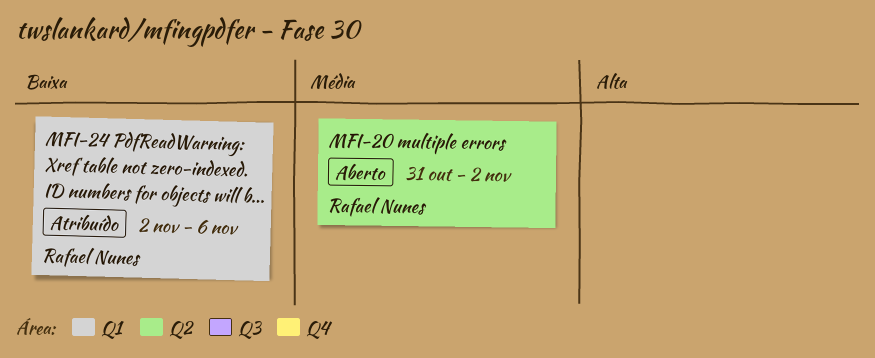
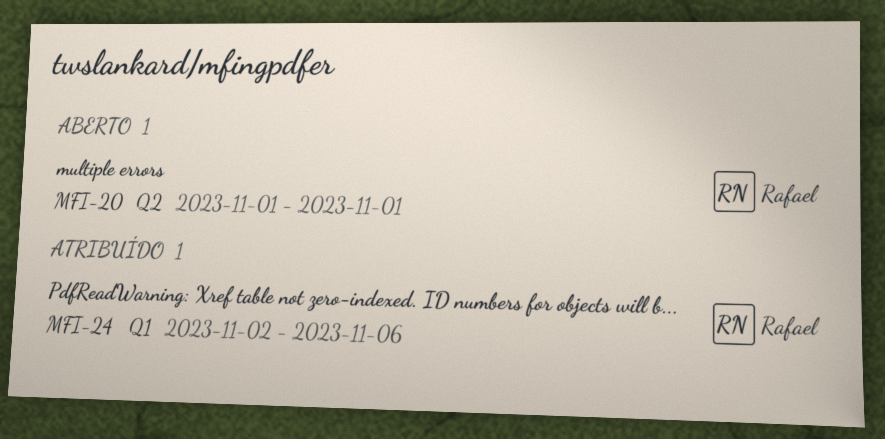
MFI-20, start: Oct 31 -> Nov 1
MFI-20, due: Nov 2 -> Nov 1

